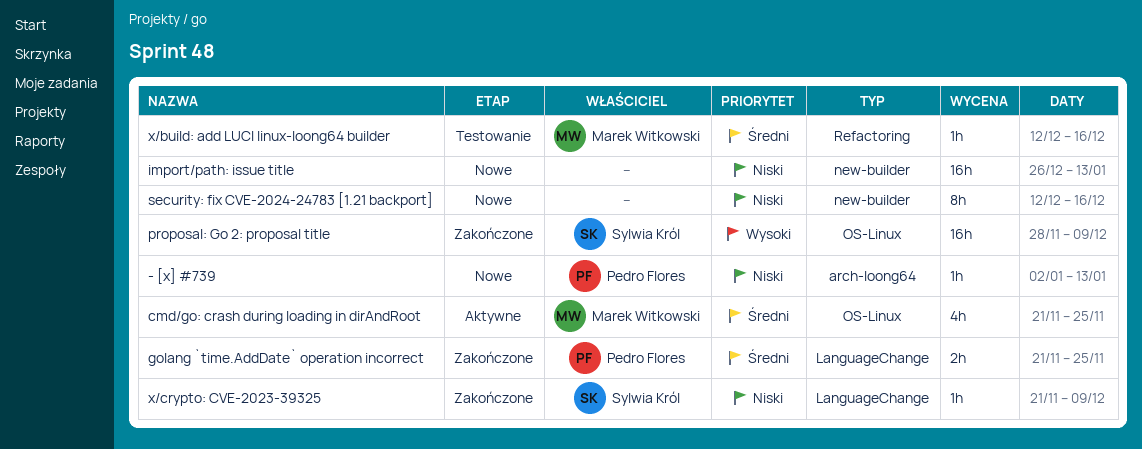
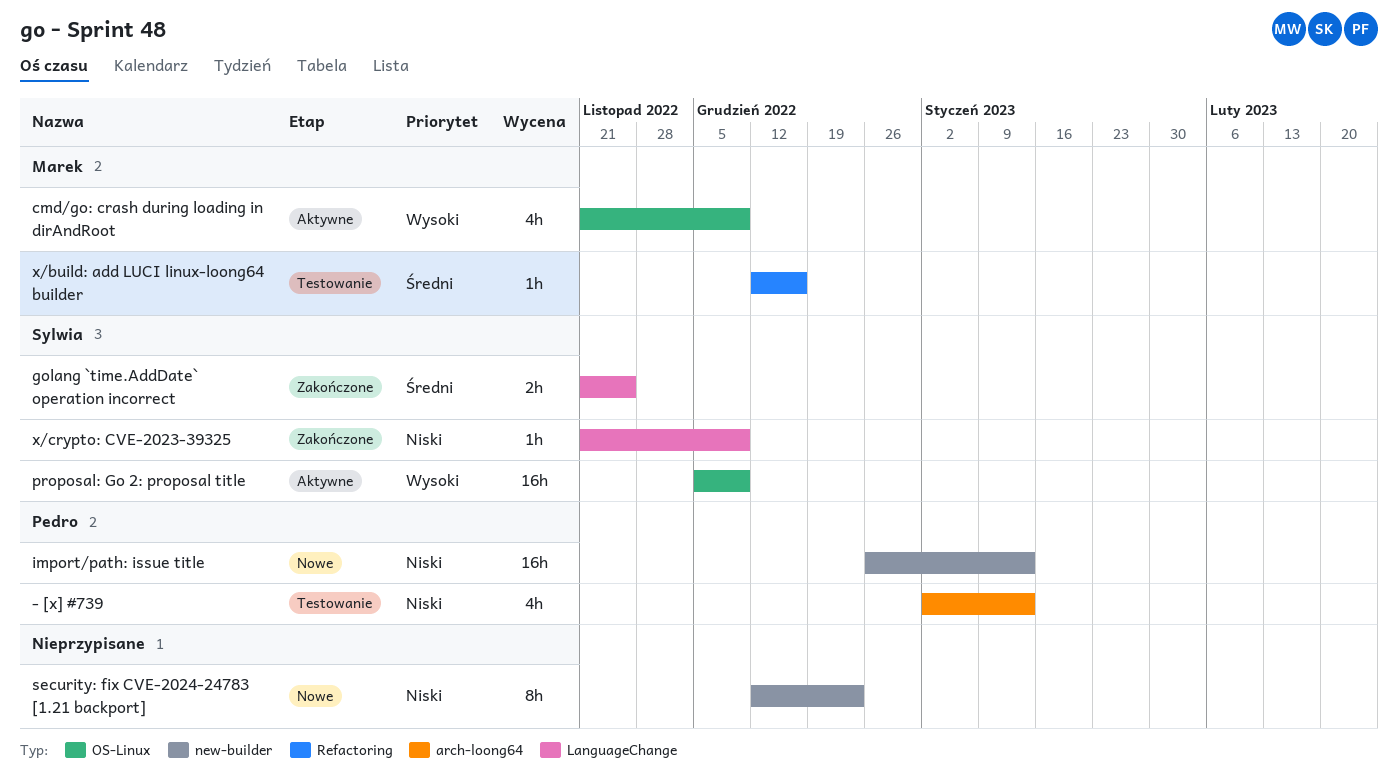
- [x] #739, status: Nowe -> Testowanie
- [x] #739, estimate: 1h -> 4h
cmd/go: crash during loading in dirAndRoot, priority: Średni -> Wysoki
cmd/go: crash during loading in dirAndRoot, due: Nov 25 -> Dec 9
golang `time.AddDate` operation incorrect, owner: Pedro Flores -> Sylwia Król
import/path: issue title, owner: none -> Pedro Flores
proposal: Go 2: proposal title, status: Zakończone -> Aktywne
proposal: Go 2: proposal title, start: Nov 28 -> Dec 5
security: fix CVE-2024-24783 [1.21 backport], due: Dec 16 -> Dec 23

